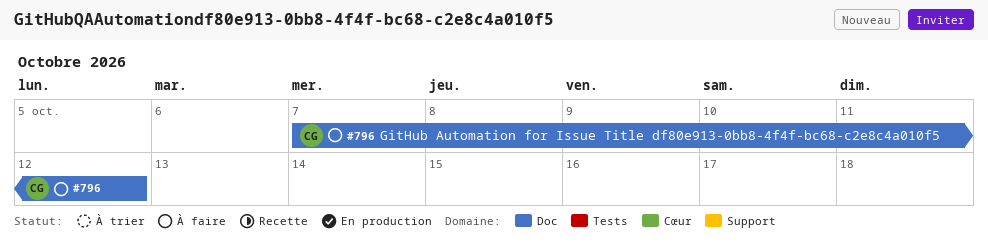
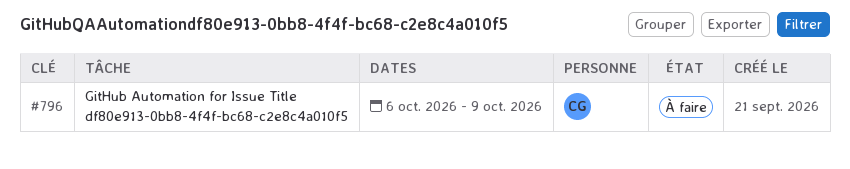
#796, start: Oct 7 -> Oct 6
#796, due: Oct 12 -> Oct 9

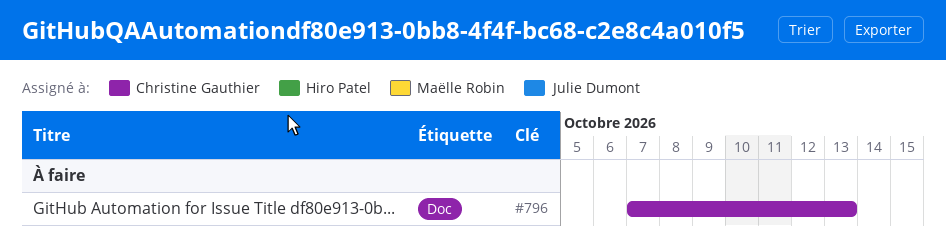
#796, start: Oct 6 -> Oct 7
#796, due: Oct 9 -> Oct 13

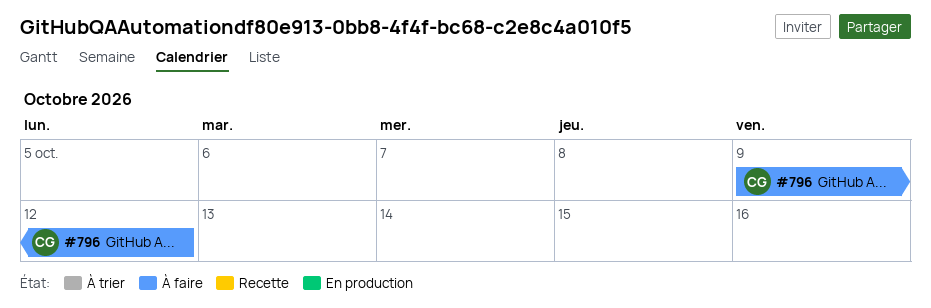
#796, start: Oct 7 -> Oct 9
#796, due: Oct 13 -> Oct 12

